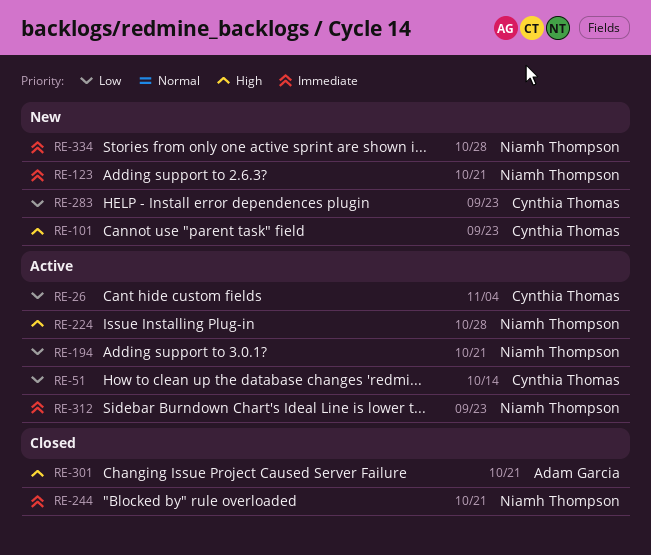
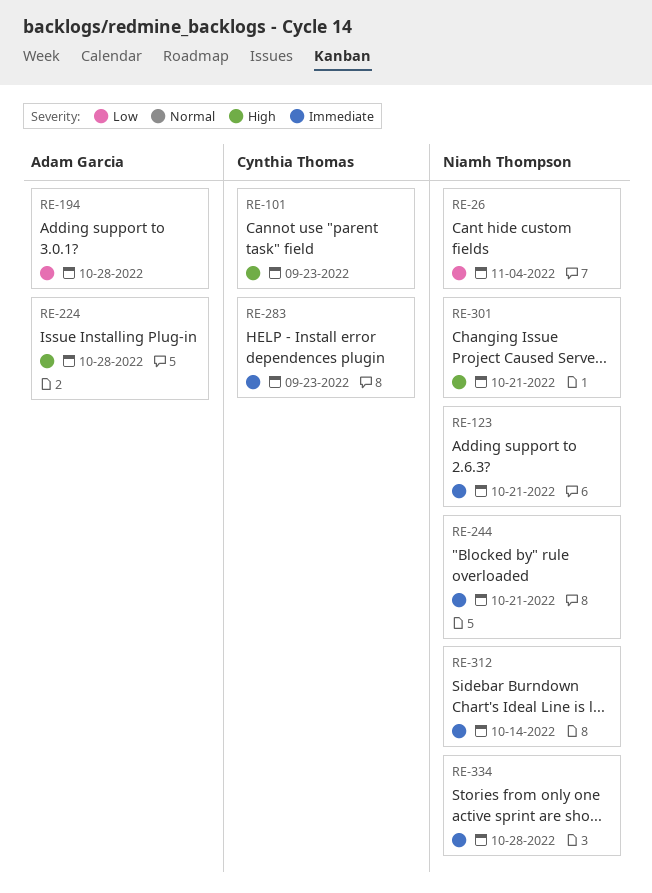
RE-26, owner: Cynthia Thomas -> Niamh Thompson
RE-51: present -> none
RE-194, owner: Niamh Thompson -> Adam Garcia
RE-194, due: Oct 21 -> Oct 28
RE-224, owner: Niamh Thompson -> Adam Garcia
RE-283, priority: Low -> Immediate
RE-301, owner: Adam Garcia -> Niamh Thompson
RE-312, due: Sep 23 -> Oct 14

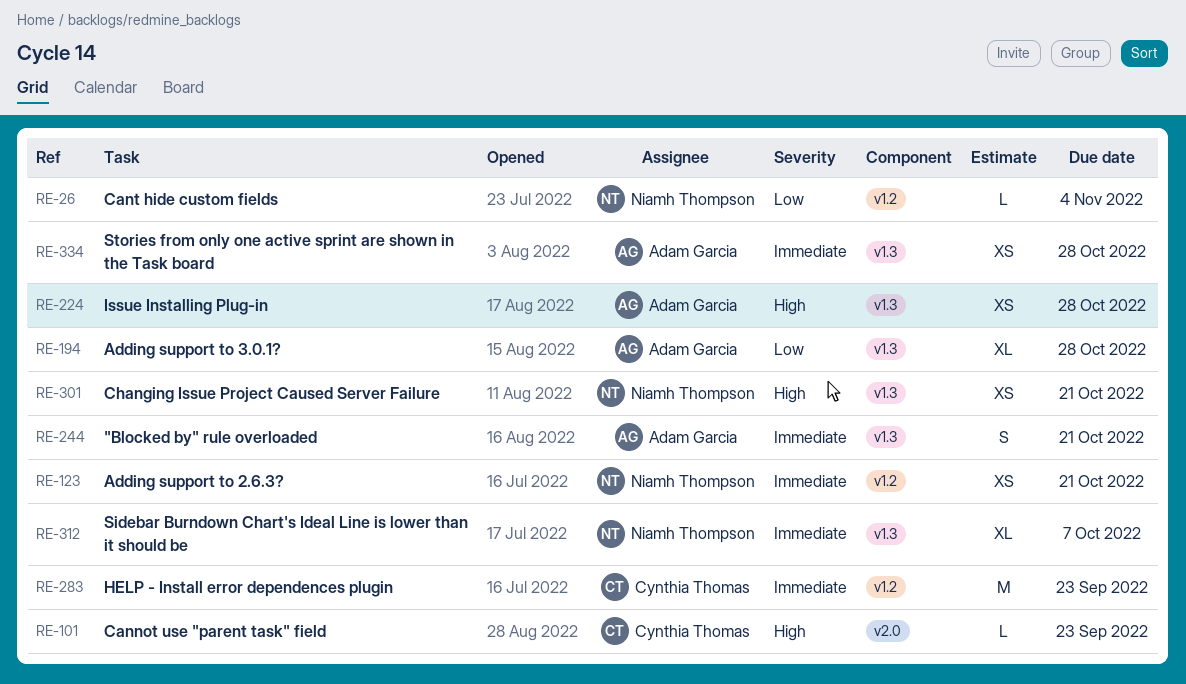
RE-244, owner: Niamh Thompson -> Adam Garcia
RE-312, due: Oct 14 -> Oct 7
RE-334, owner: Niamh Thompson -> Adam Garcia

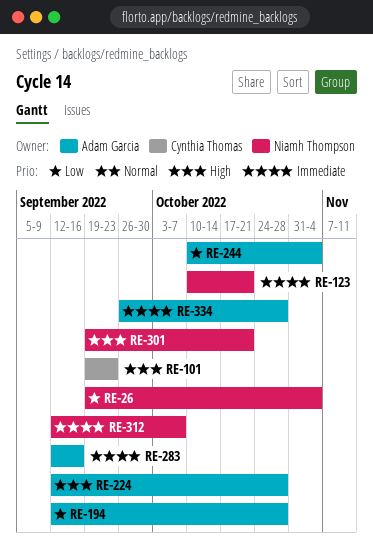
RE-244, priority: Immediate -> Low
RE-244, due: Oct 21 -> Nov 4
RE-283, owner: Cynthia Thomas -> Adam Garcia
RE-283, due: Sep 23 -> Sep 16

